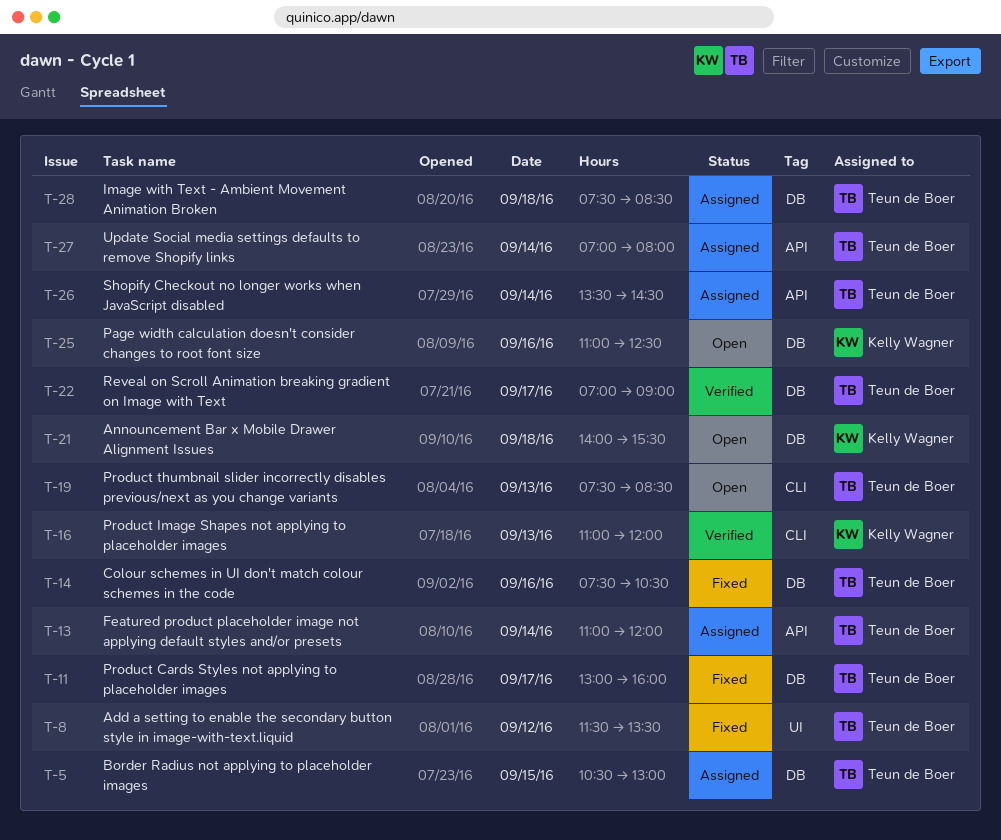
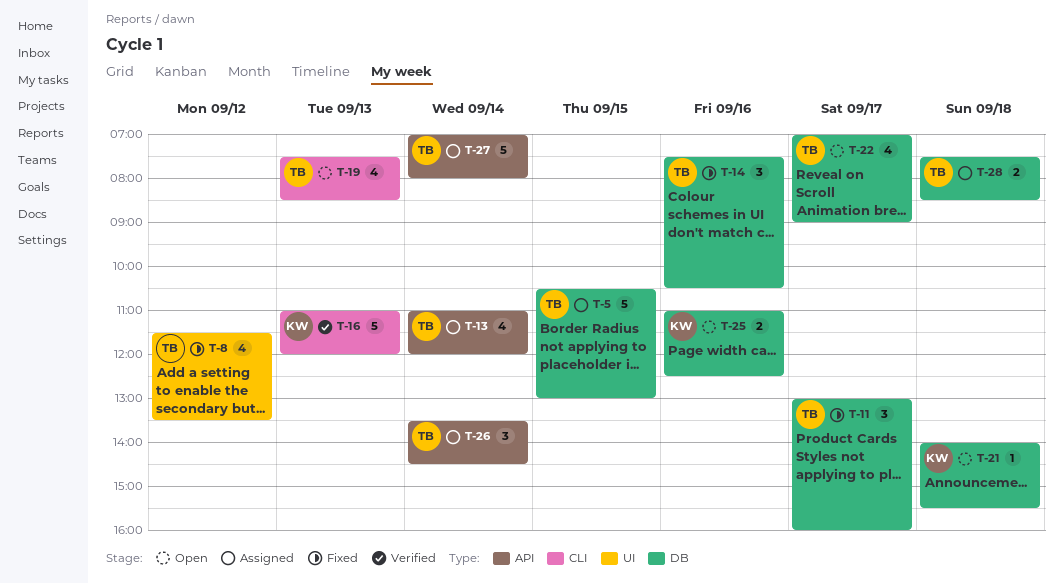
T-22, status: Verified -> Open

